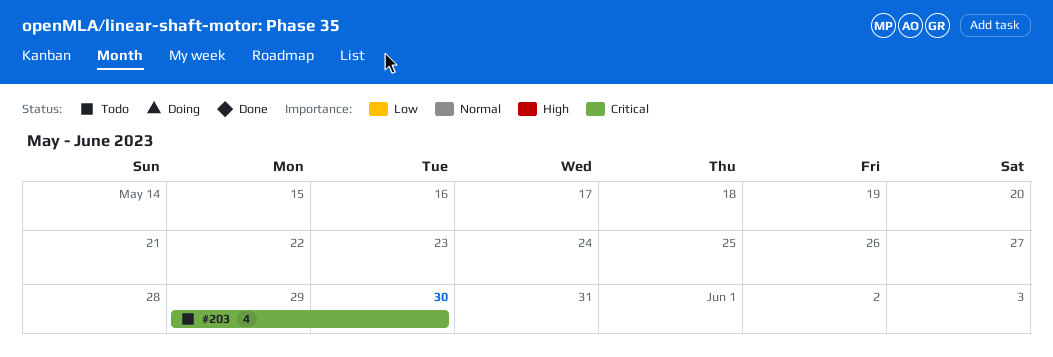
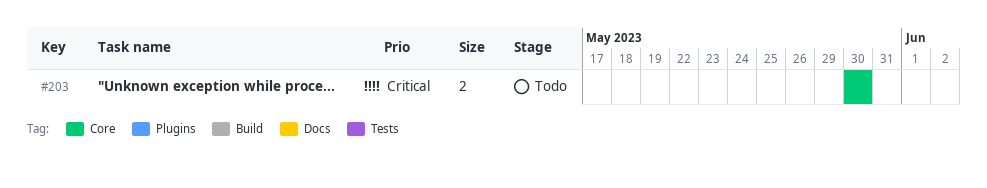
#203, estimate: 4 -> 2
#203, start: May 29 -> May 30

